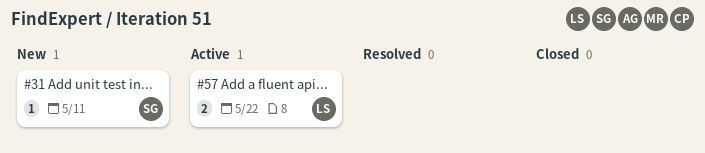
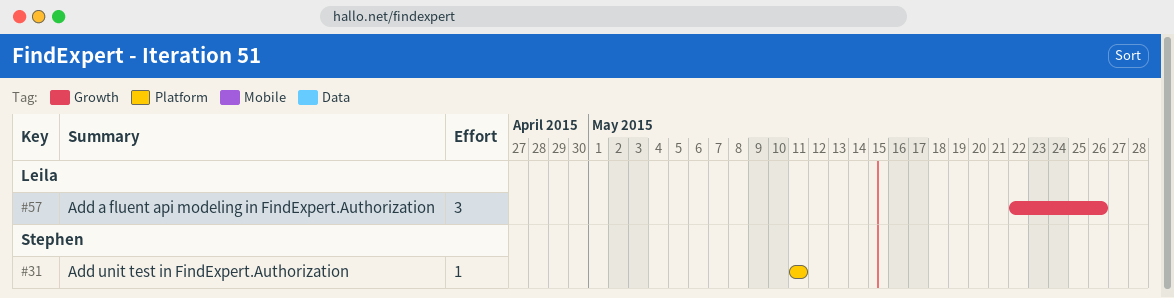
#57, estimate: 2 -> 3
#57, due: May 22 -> May 26

